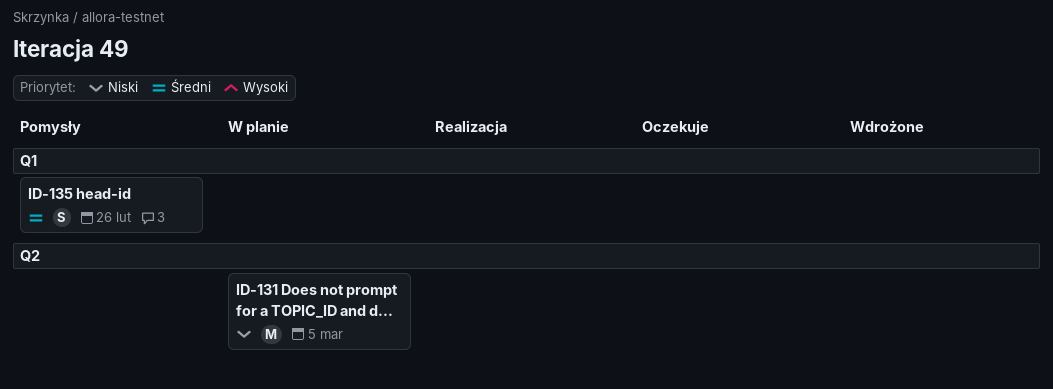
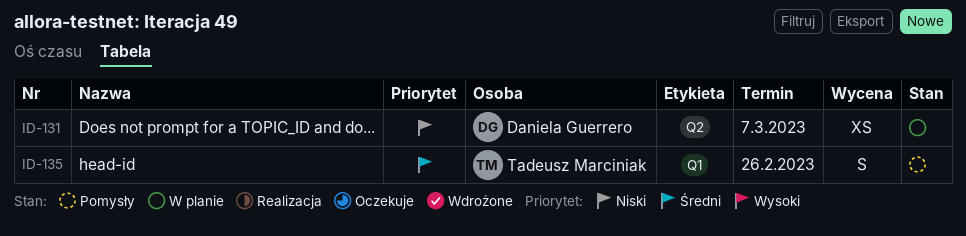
ID-131, estimate: M -> XS
ID-131, due: Mar 5 -> Mar 7

